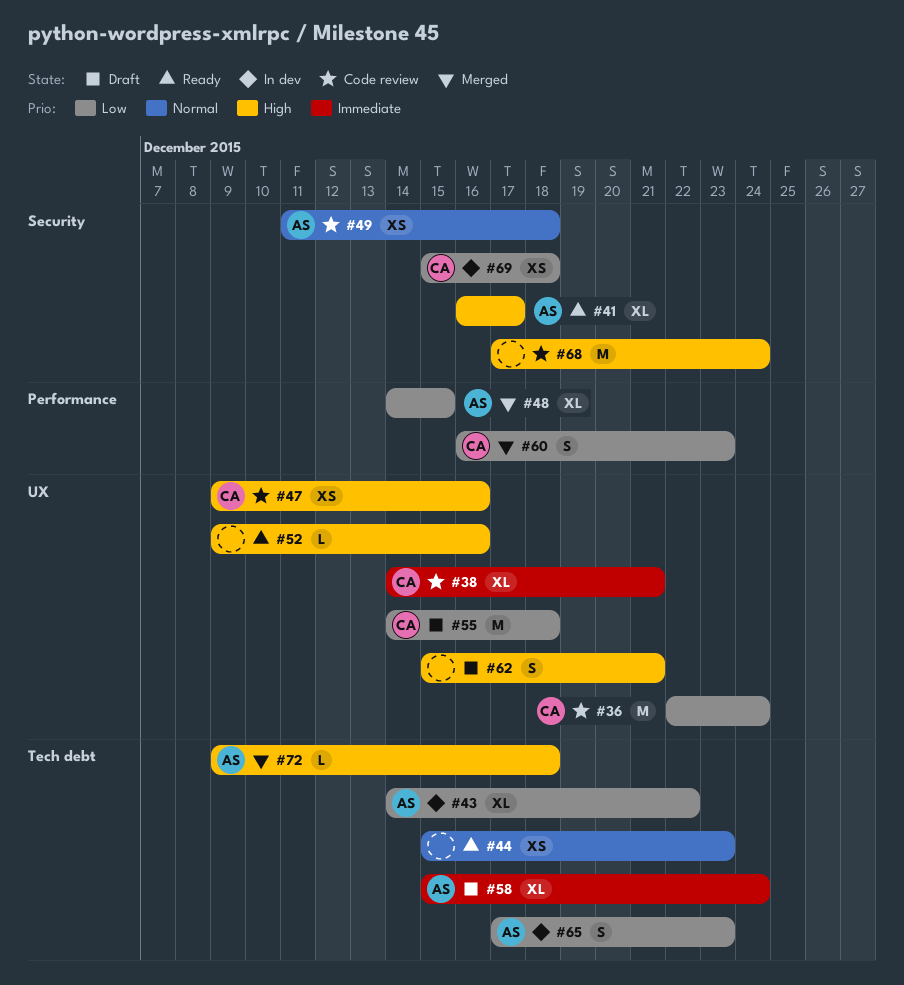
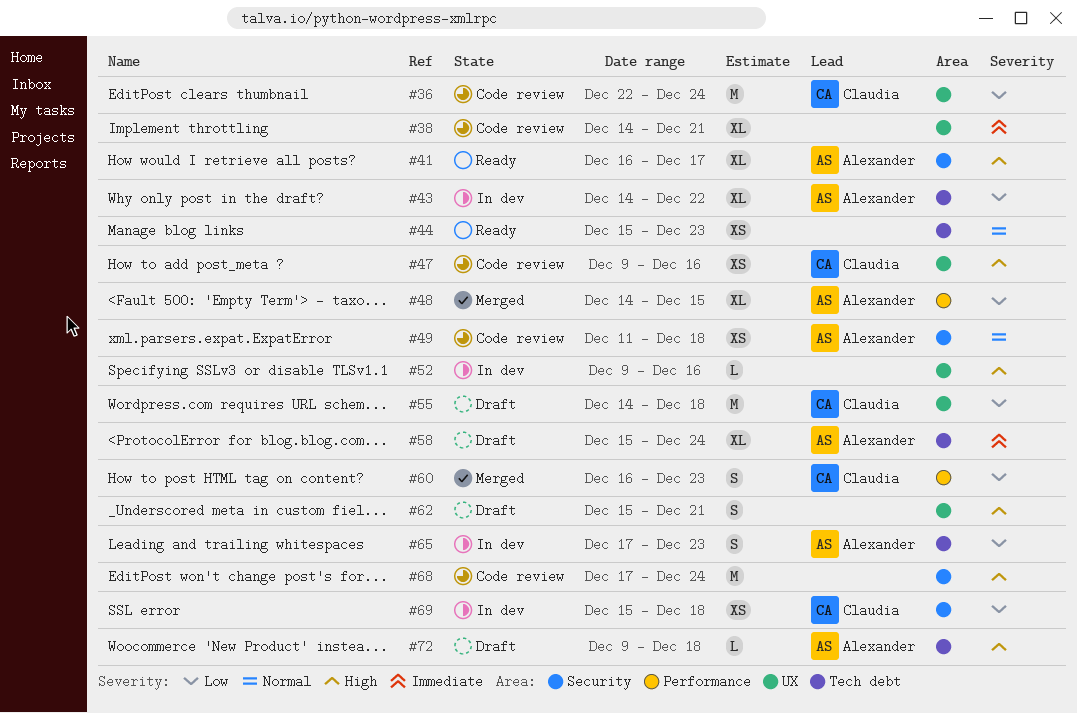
#38, owner: Claudia -> none
#52, status: Ready -> In dev
#72, status: Merged -> Draft

